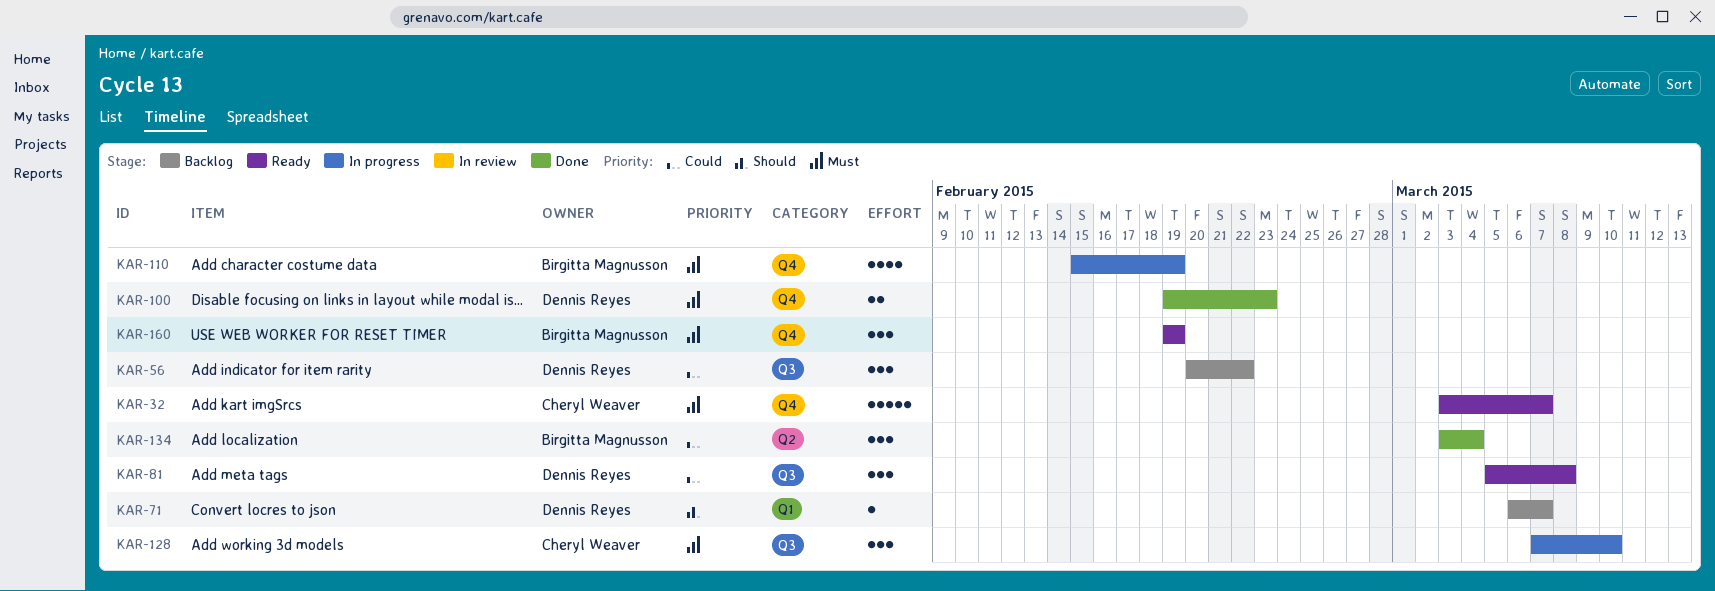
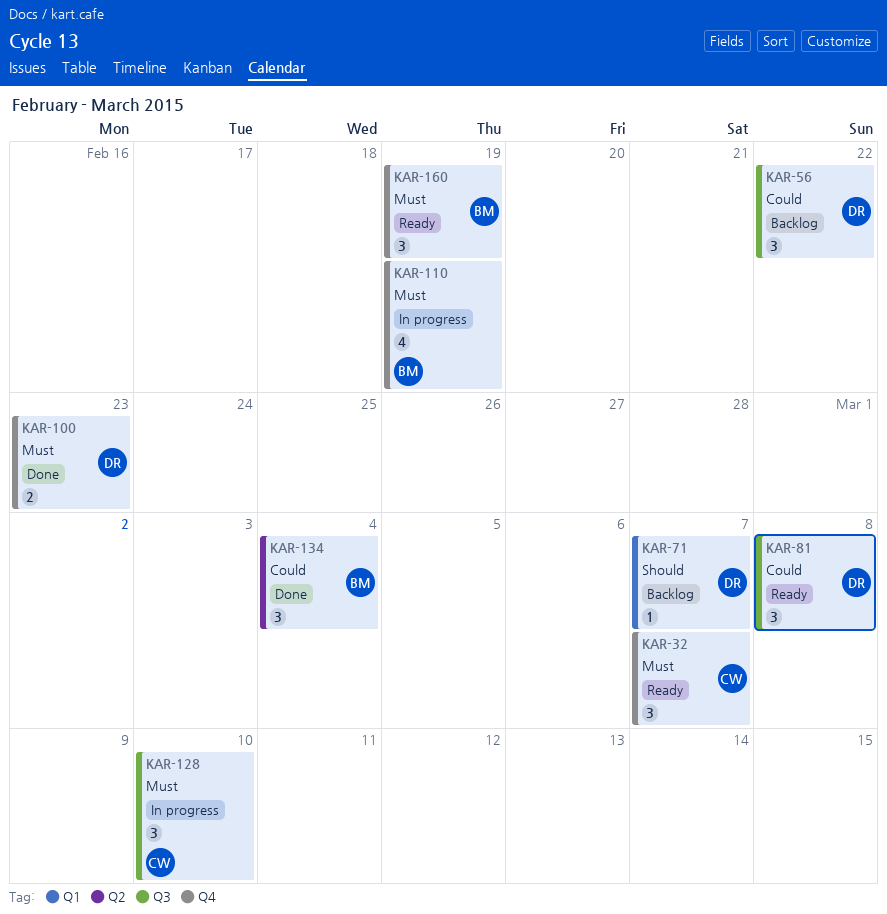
KAR-32, estimate: 5 -> 3

